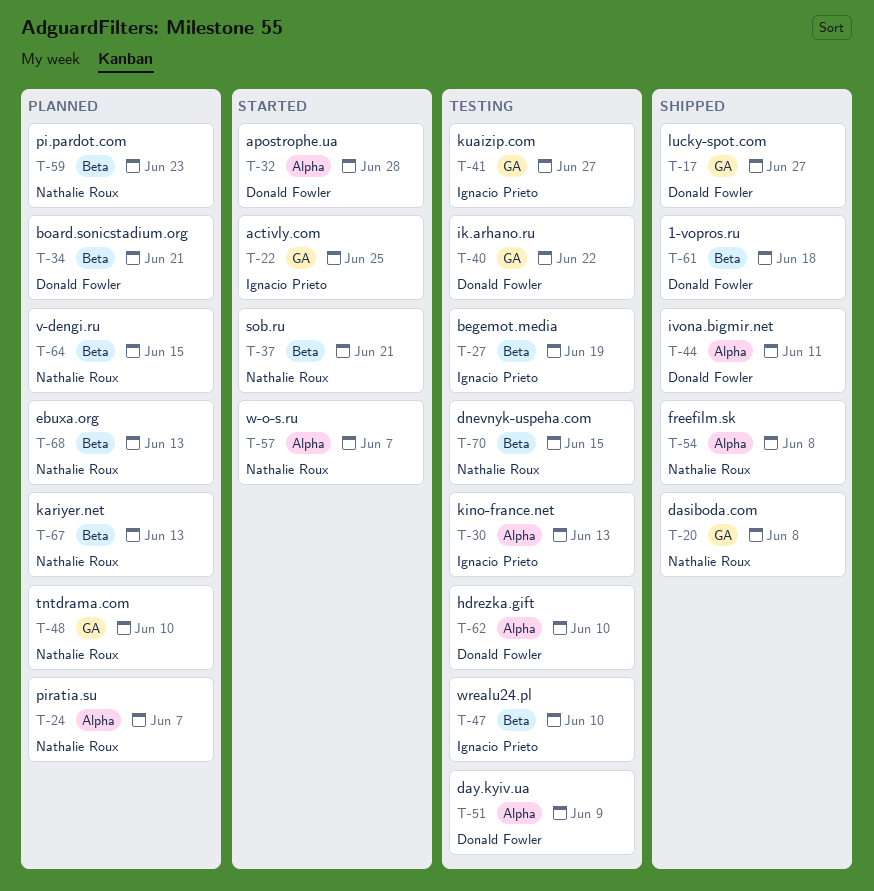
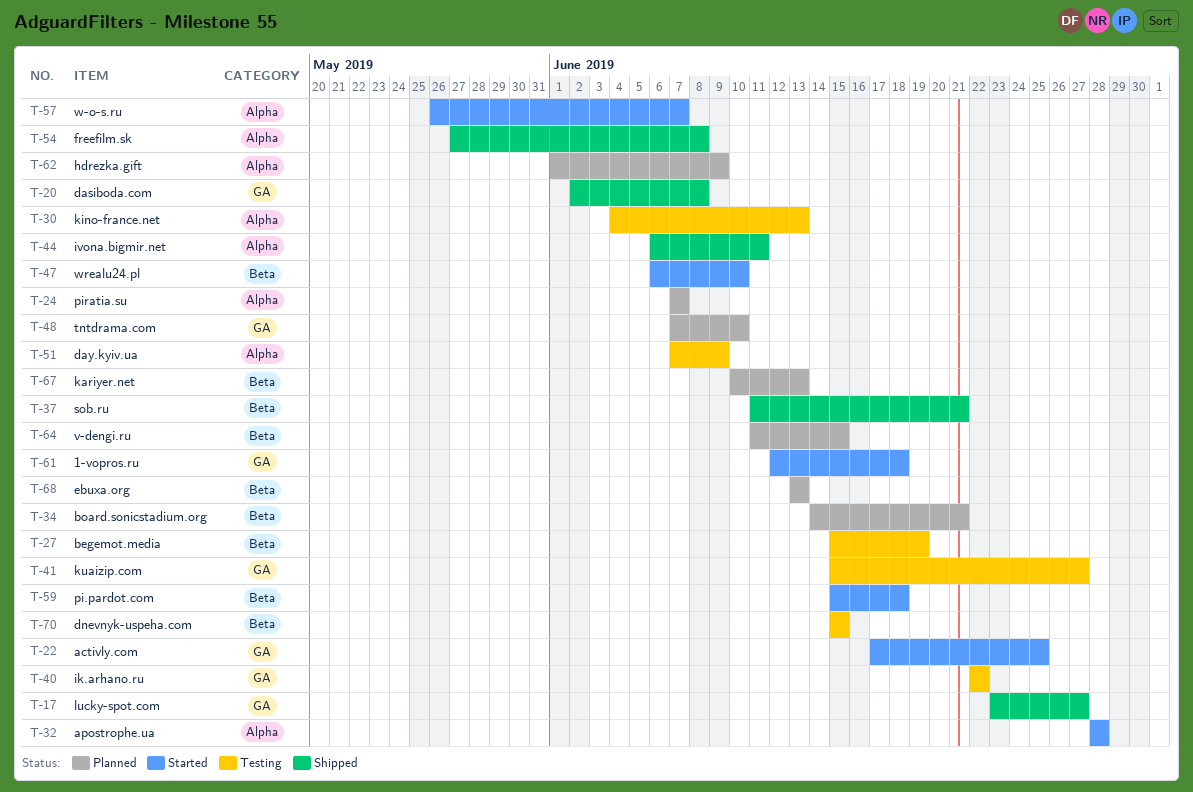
T-37, status: Started -> Shipped
T-47, status: Testing -> Started
T-59, status: Planned -> Started
T-59, due: Jun 23 -> Jun 18
T-61, status: Shipped -> Started
T-61, label: Beta -> GA
T-62, status: Testing -> Planned
T-62, due: Jun 10 -> Jun 9

